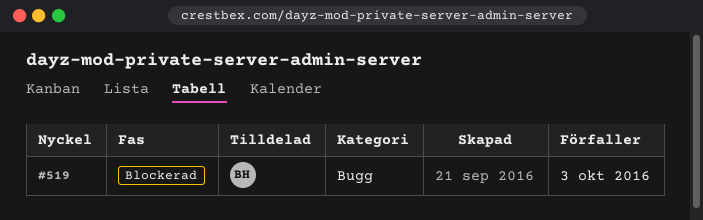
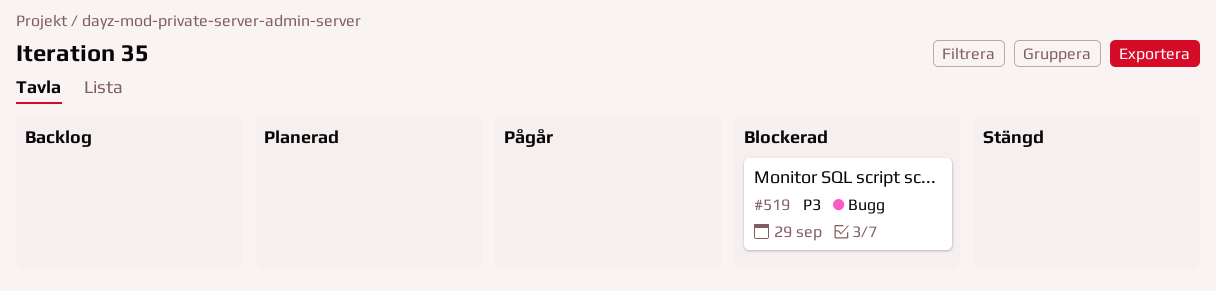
#519, due: Oct 3 -> Sep 29

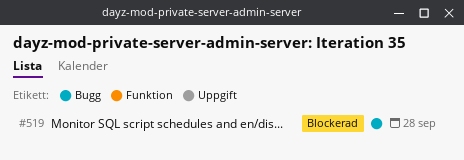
#519, due: Sep 29 -> Sep 28

